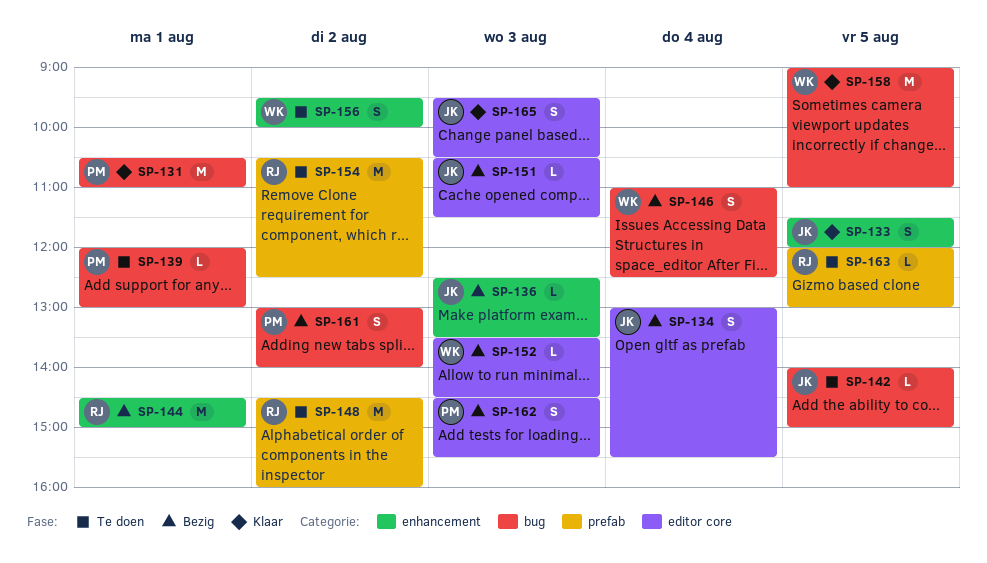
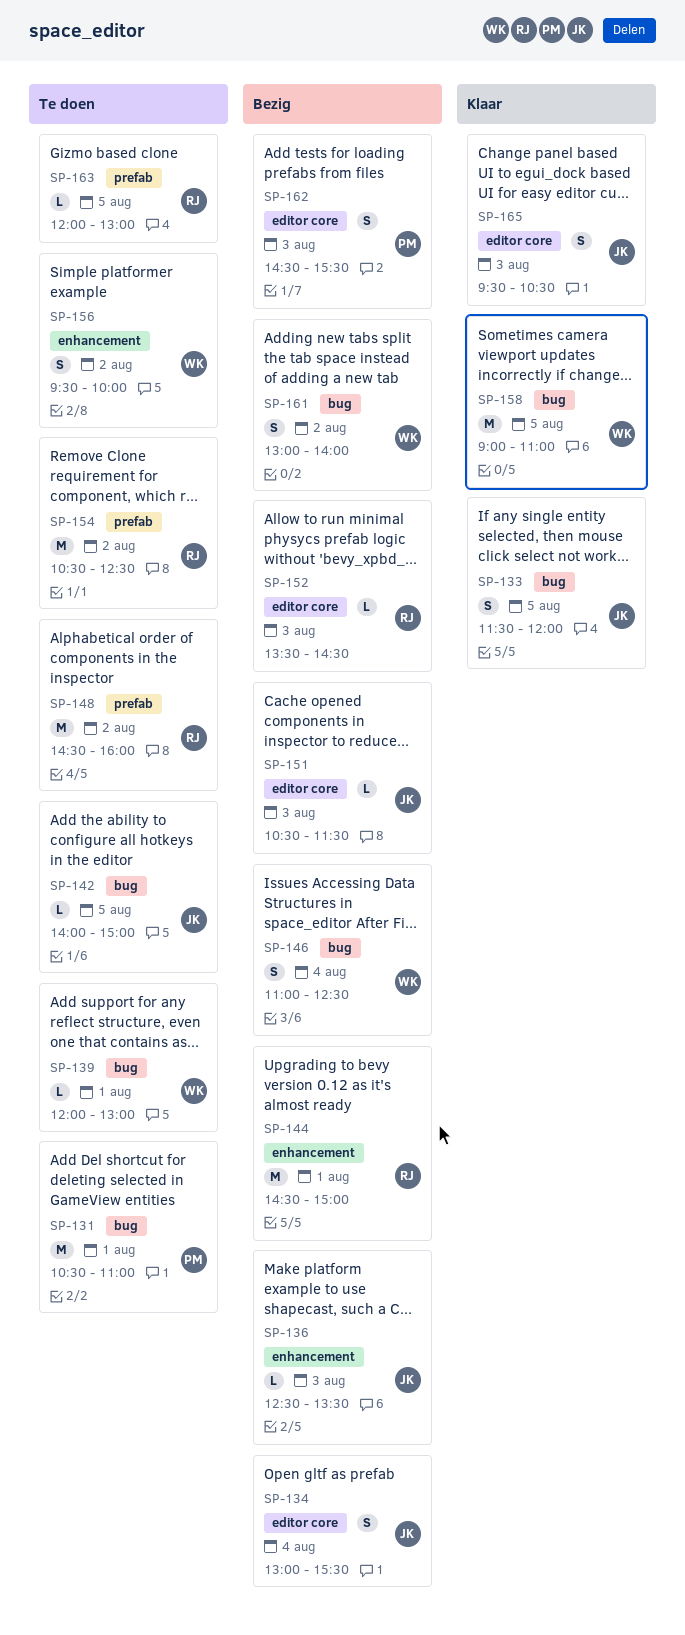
SP-131, status: Klaar -> Te doen
SP-133, label: enhancement -> bug
SP-139, owner: PM -> WK
SP-152, owner: WK -> RJ
SP-161, owner: PM -> WK

